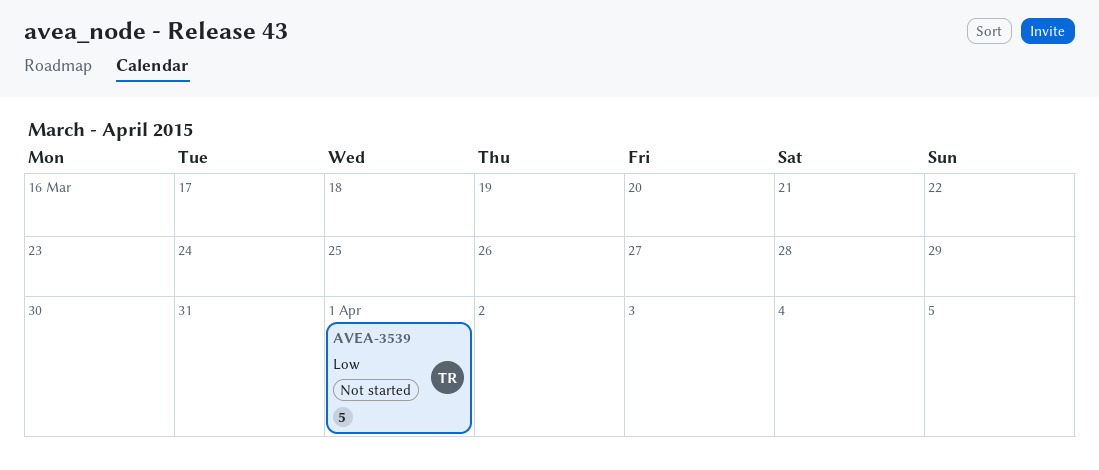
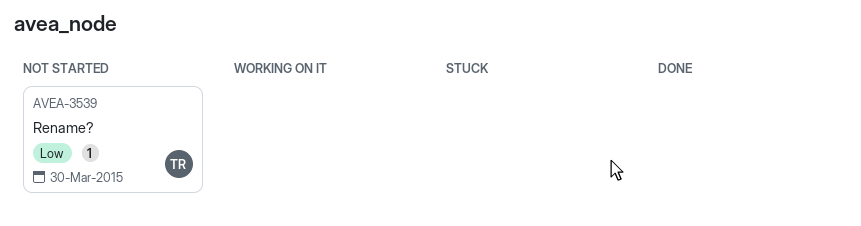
AVEA-3539, estimate: 5 -> 1
AVEA-3539, due: Apr 1 -> Mar 30

